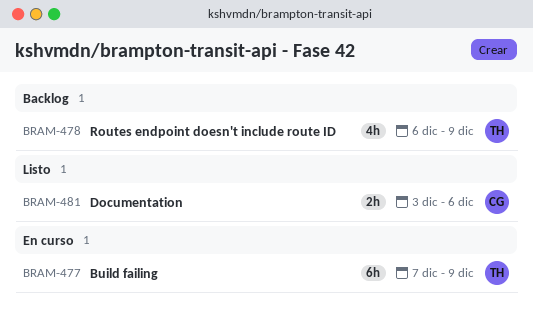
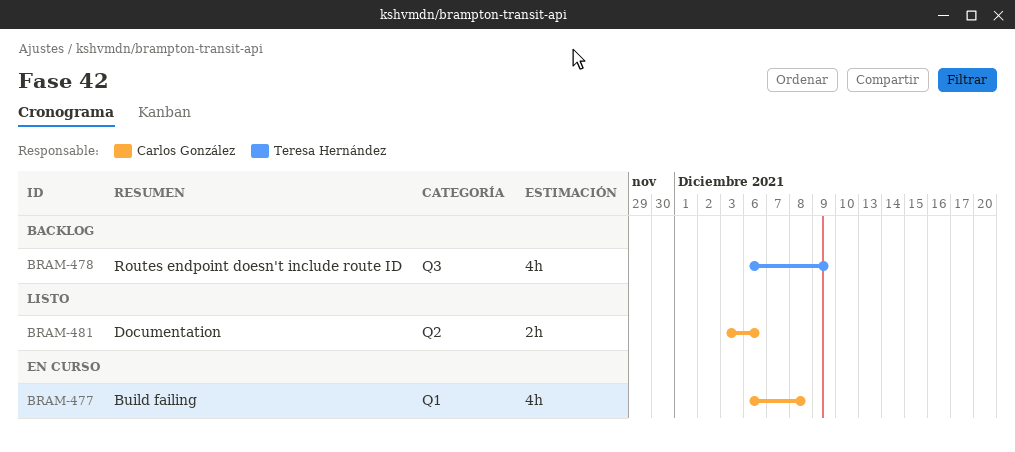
BRAM-477, owner: Teresa Hernández -> Carlos González
BRAM-477, estimate: 6h -> 4h
BRAM-477, start: Dec 7 -> Dec 6
BRAM-477, due: Dec 9 -> Dec 8

